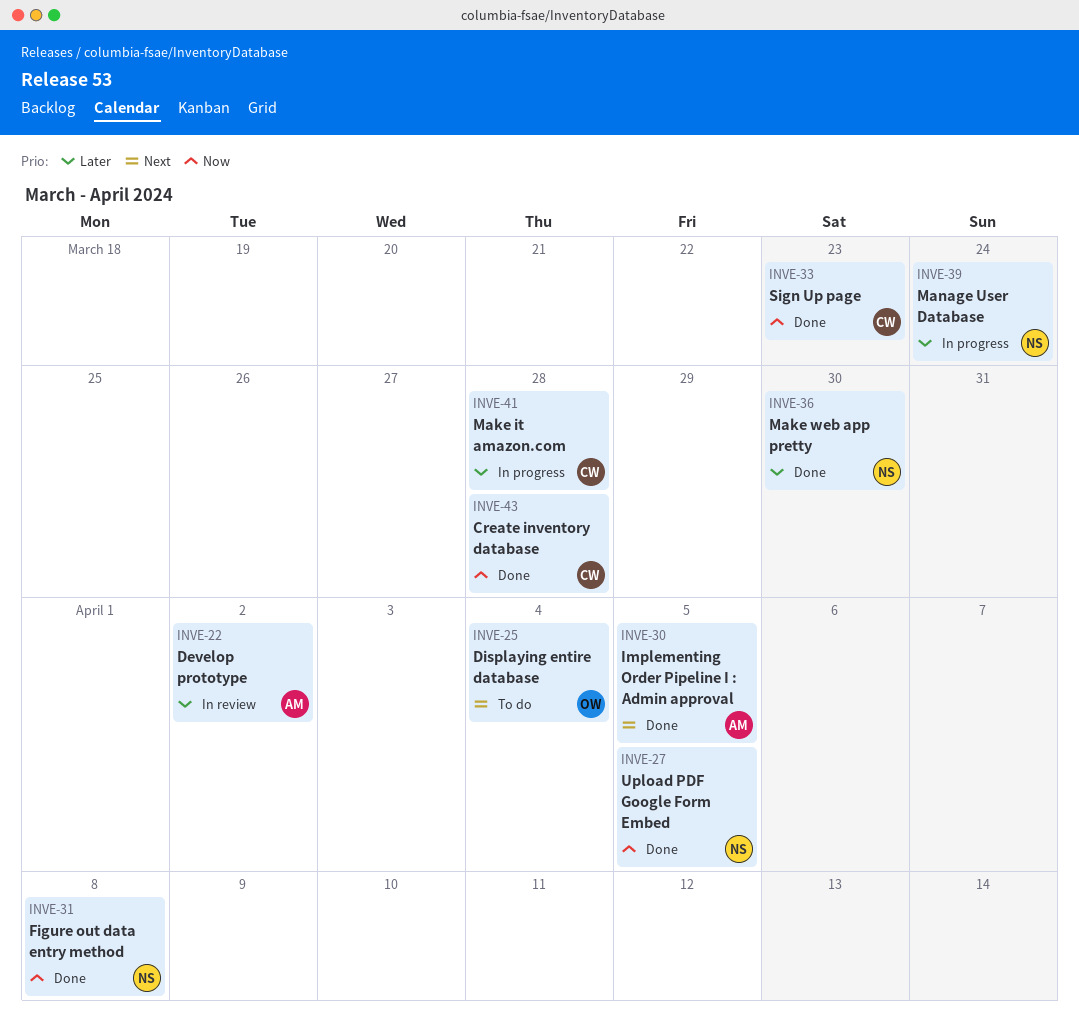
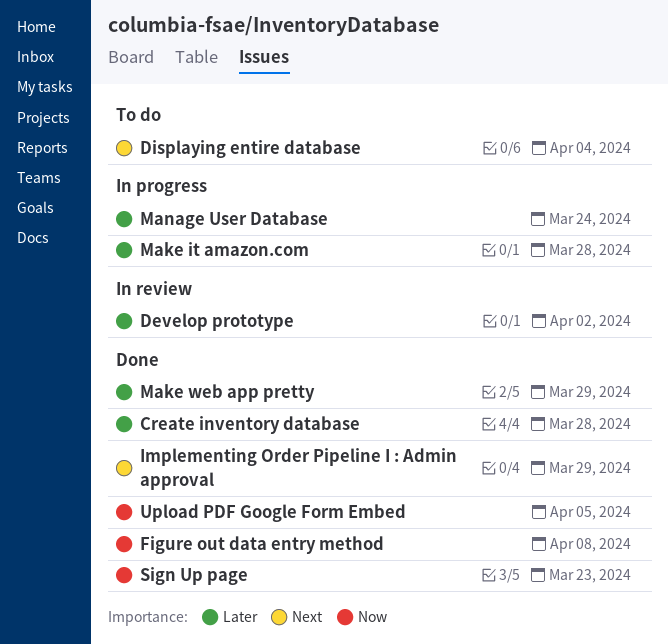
Create inventory database, priority: Now -> Later
Implementing Order Pipeline I : Admin approval, due: Apr 5 -> Mar 29
Make web app pretty, due: Mar 30 -> Mar 29

